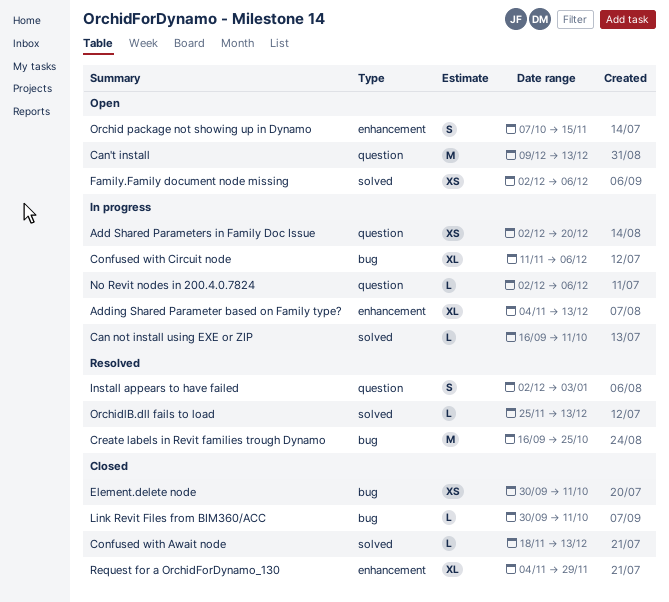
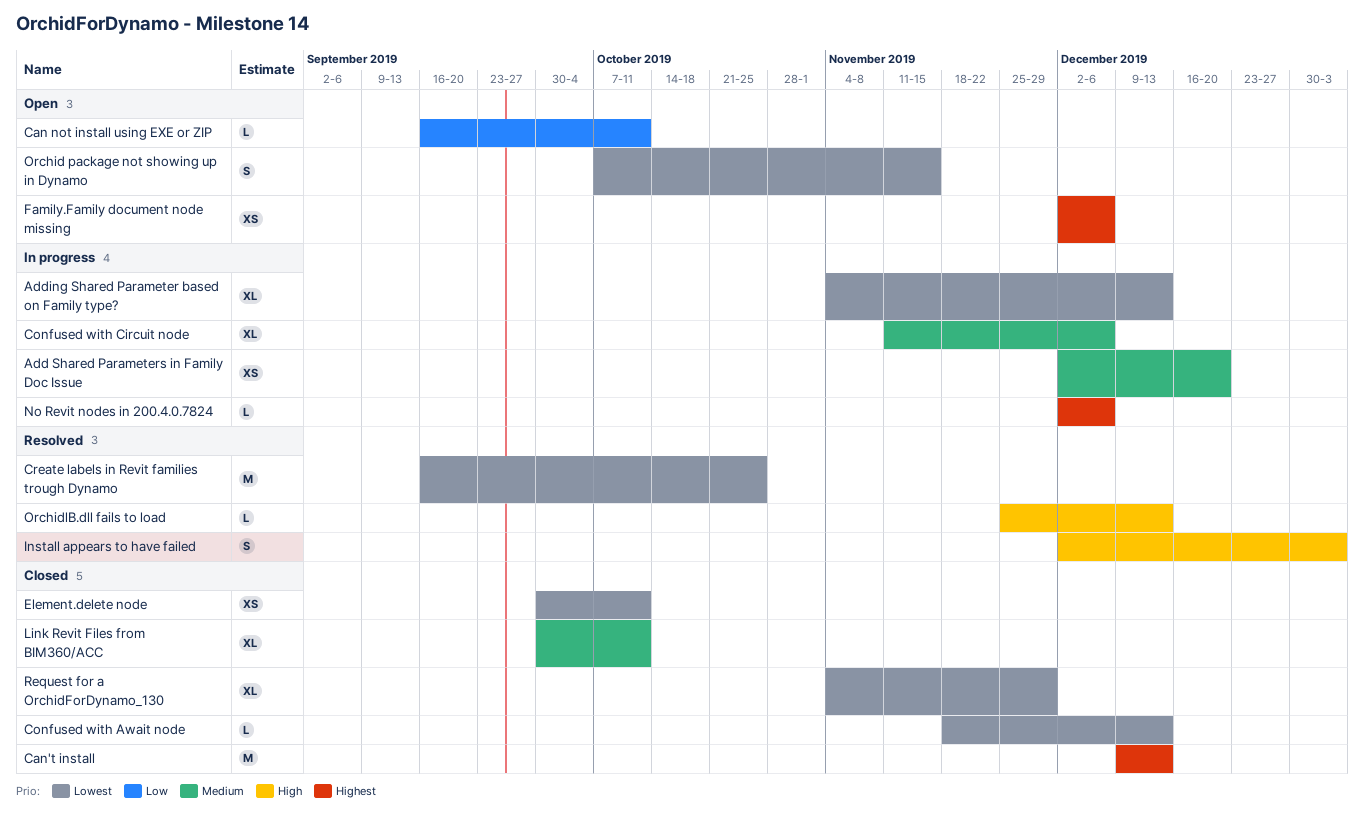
Can not install using EXE or ZIP, status: In progress -> Open
Can't install, status: Open -> Closed
Link Revit Files from BIM360/ACC, estimate: L -> XL

